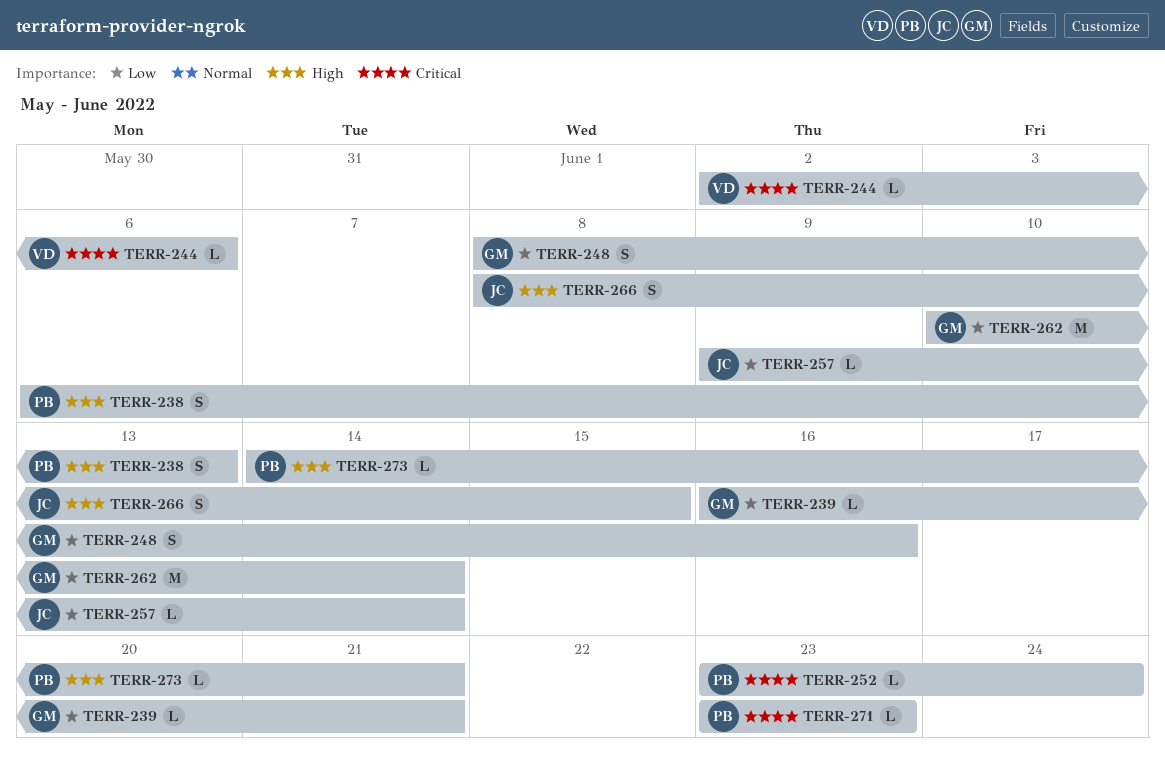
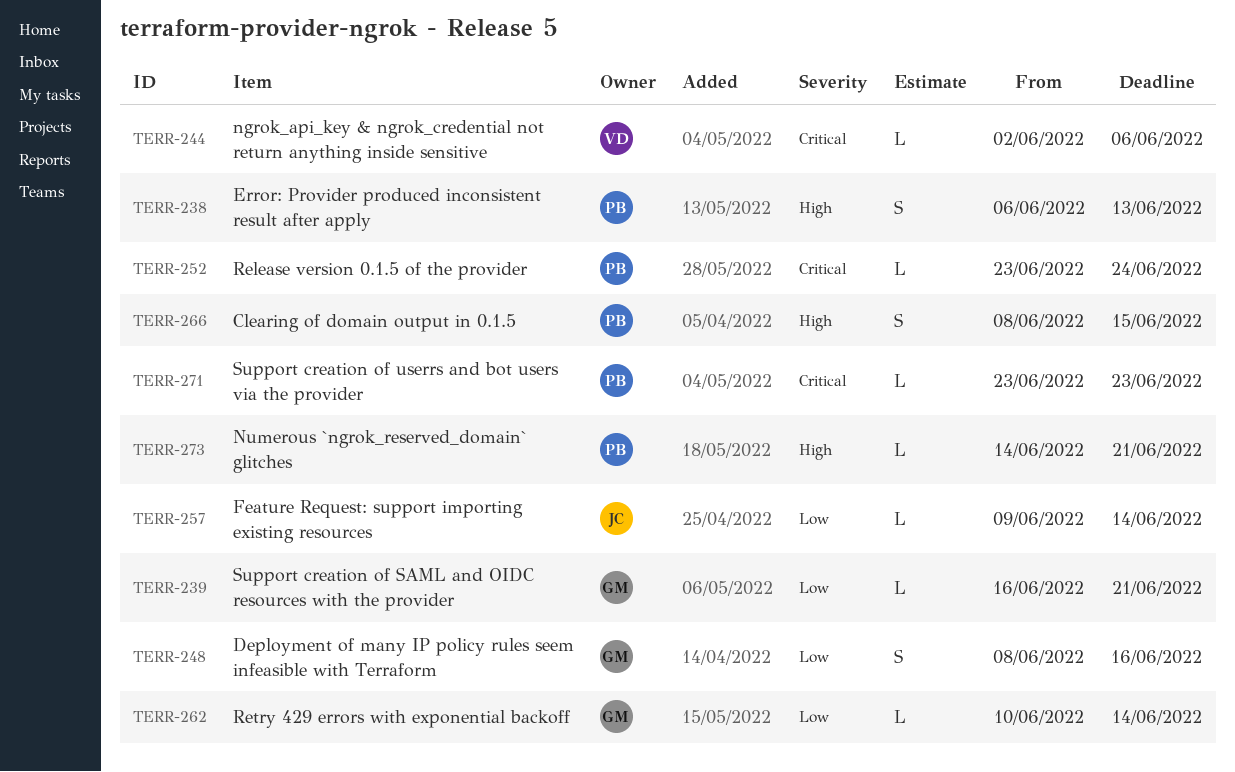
TERR-262, estimate: M -> L
TERR-266, owner: JC -> PB

